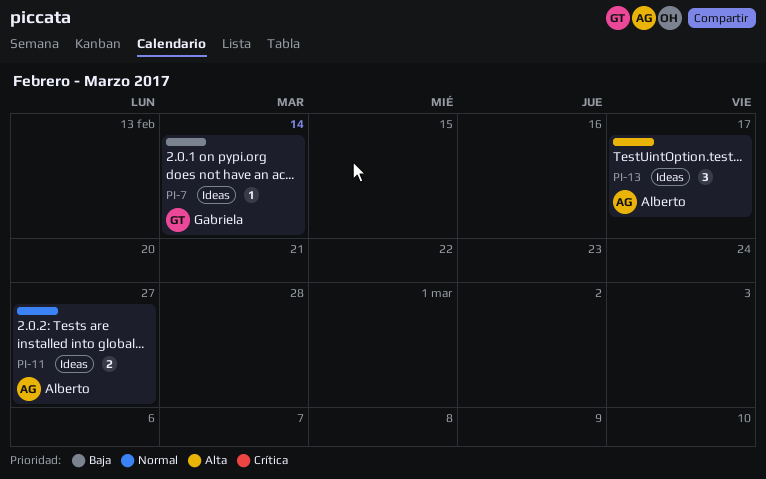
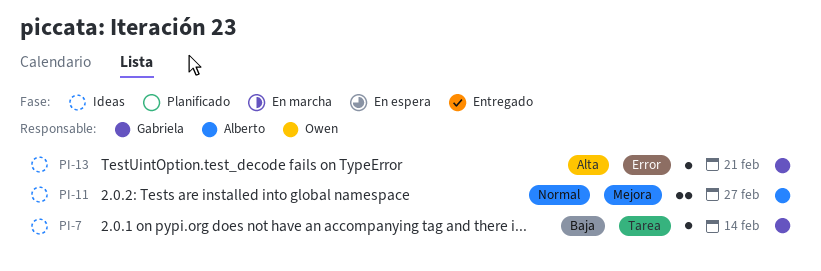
PI-13, owner: Alberto -> Gabriela
PI-13, estimate: 3 -> 1
PI-13, due: Feb 17 -> Feb 21

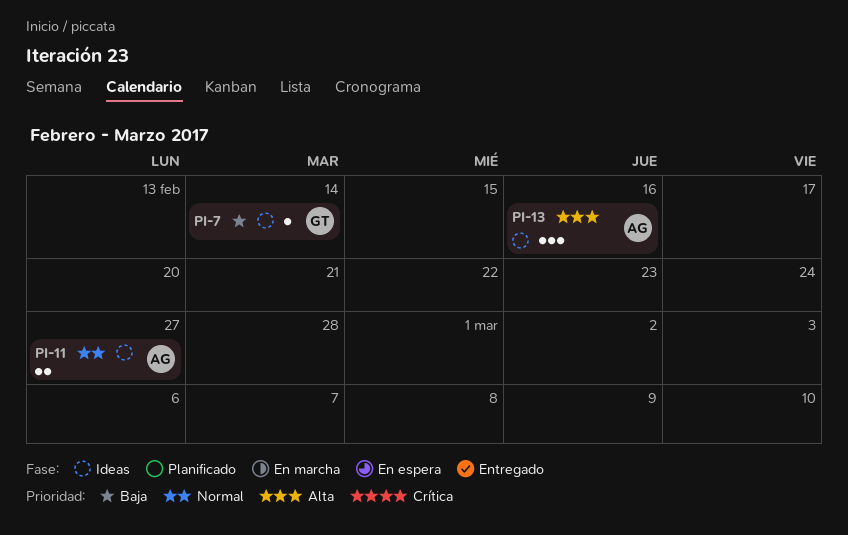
PI-13, owner: Gabriela -> Alberto
PI-13, estimate: 1 -> 3
PI-13, due: Feb 21 -> Feb 16

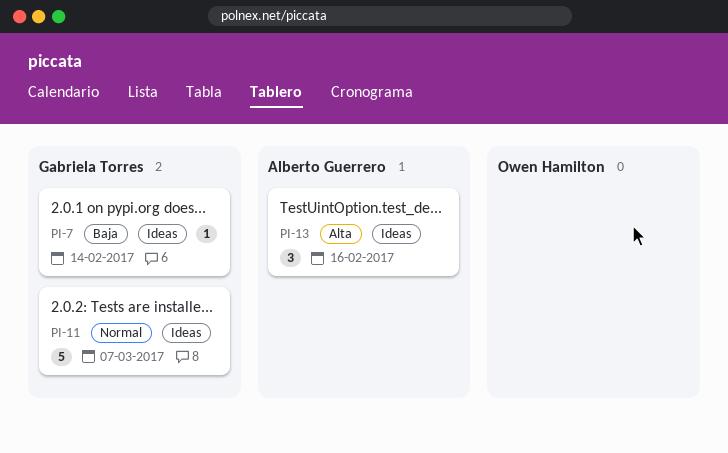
PI-11, owner: Alberto Guerrero -> Gabriela Torres
PI-11, estimate: 2 -> 5
PI-11, due: Feb 27 -> Mar 7

